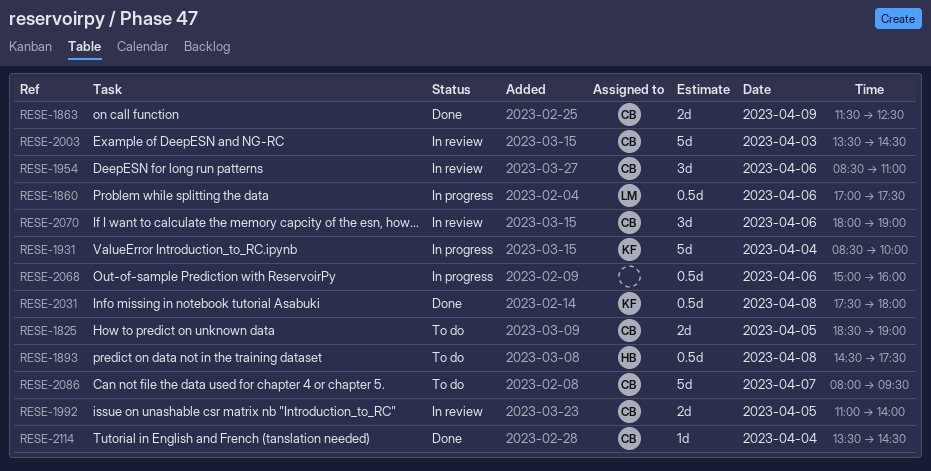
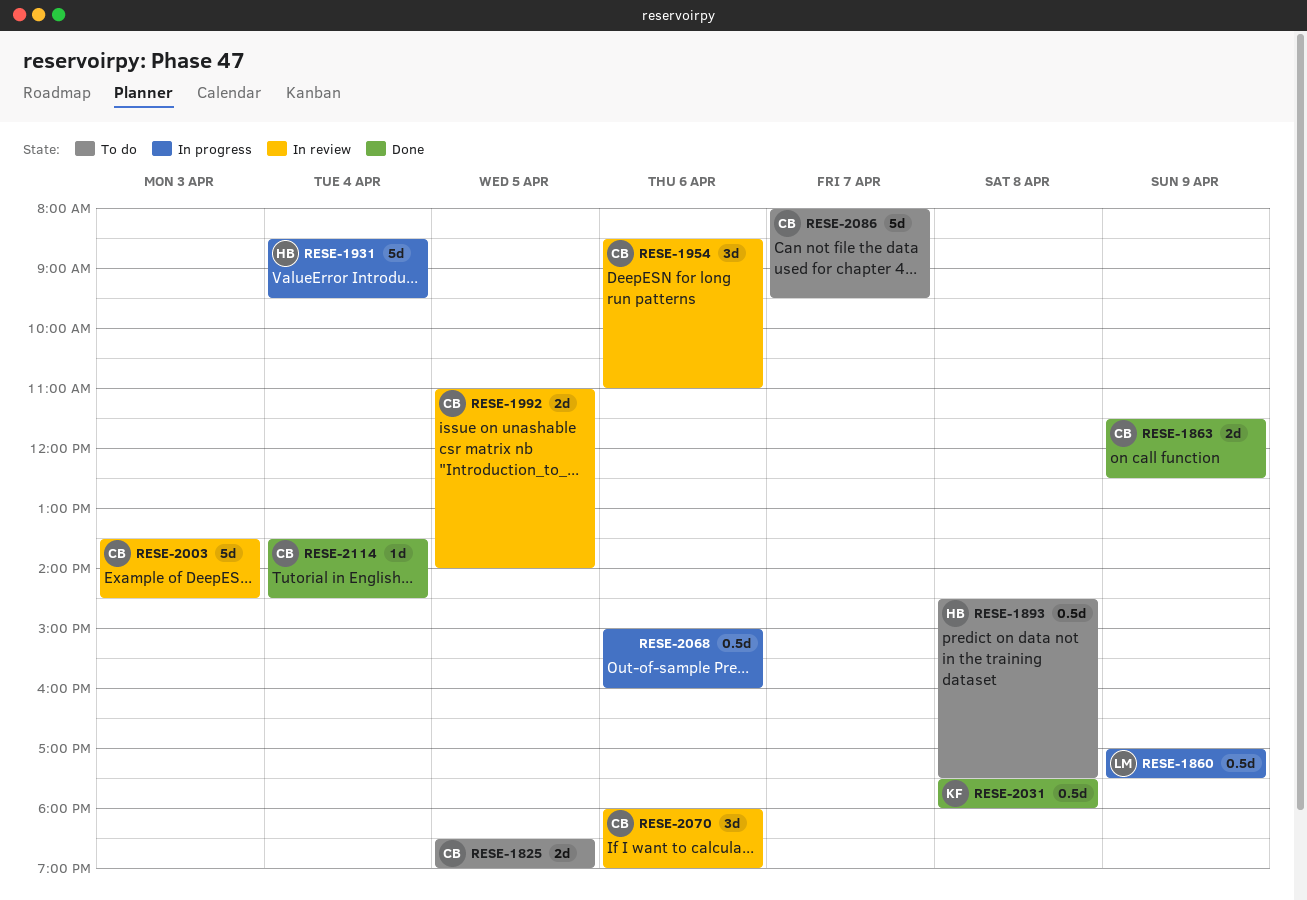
RESE-1860, day: Apr 6 -> Apr 9
RESE-1931, owner: KF -> HB
RESE-1931, ends: 10:00 -> 09:30

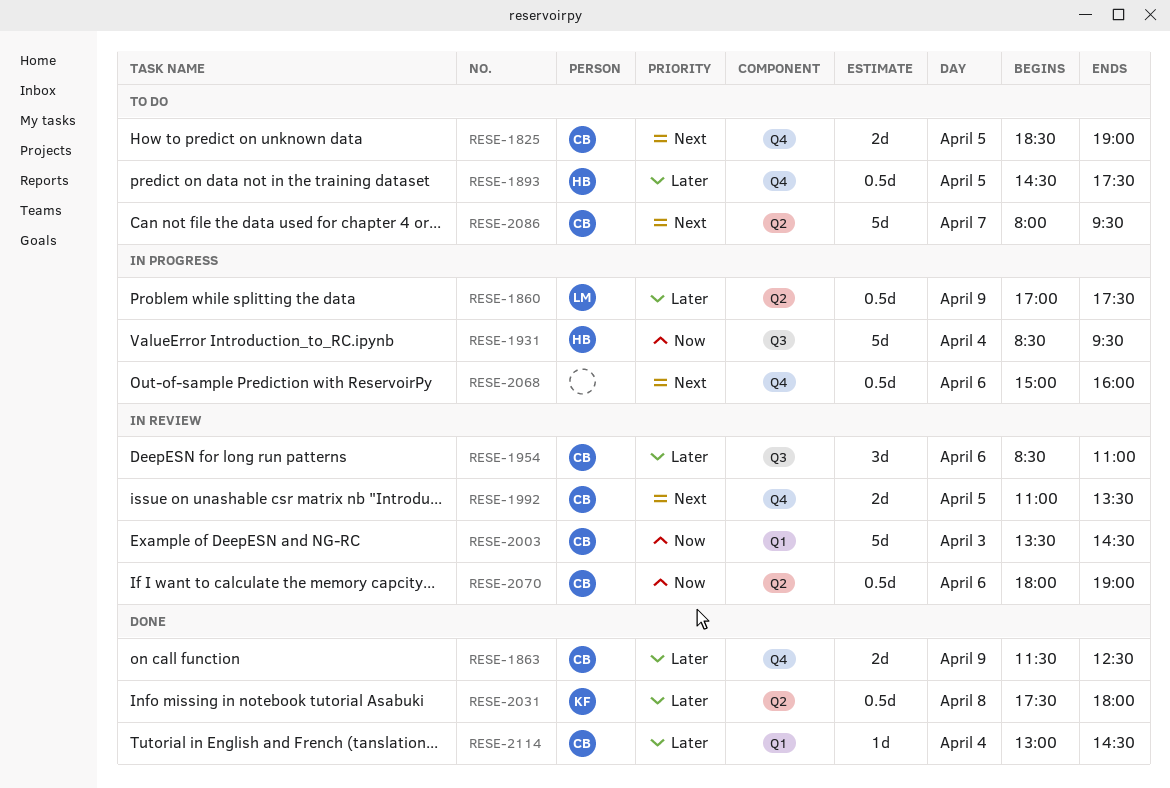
RESE-1893, day: Apr 8 -> Apr 5
RESE-1992, ends: 14:00 -> 13:30
RESE-2070, estimate: 3d -> 0.5d
RESE-2114, begins: 13:30 -> 13:00

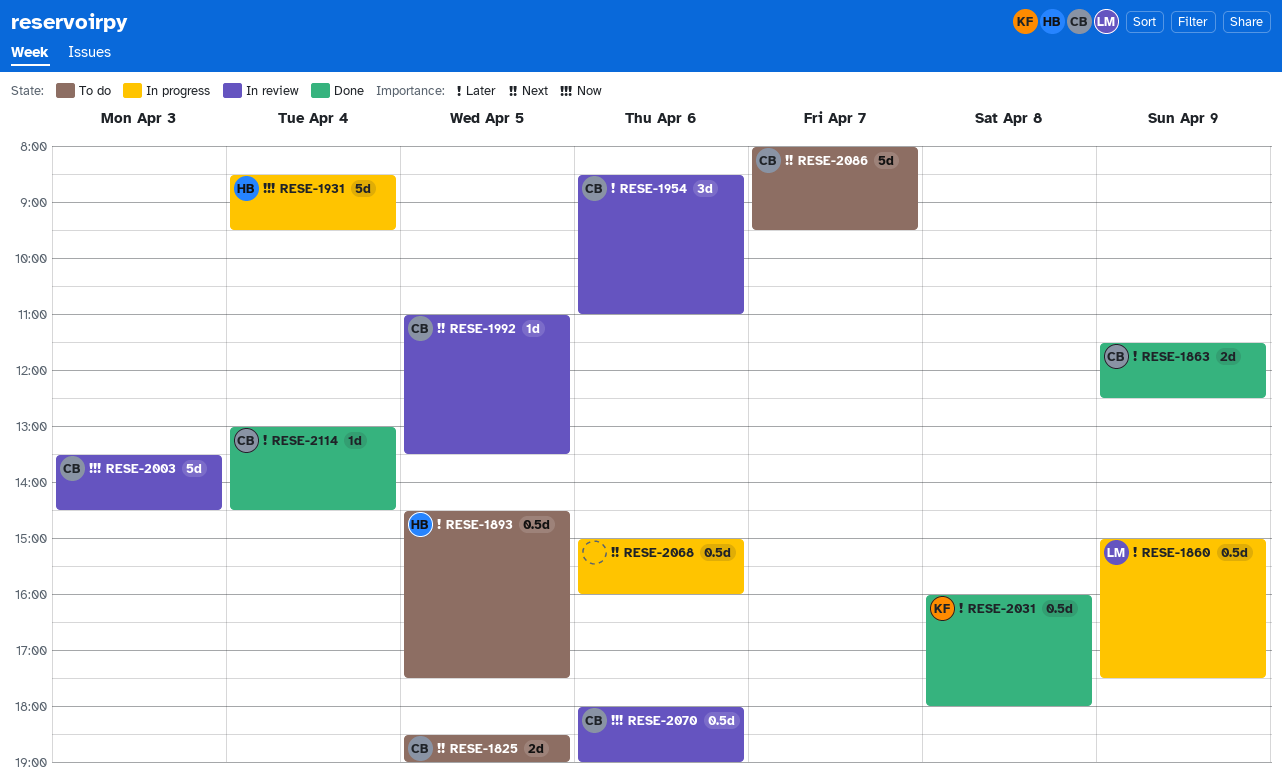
RESE-1860, begins: 17:00 -> 15:00
RESE-1992, estimate: 2d -> 1d
RESE-2031, begins: 17:30 -> 16:00

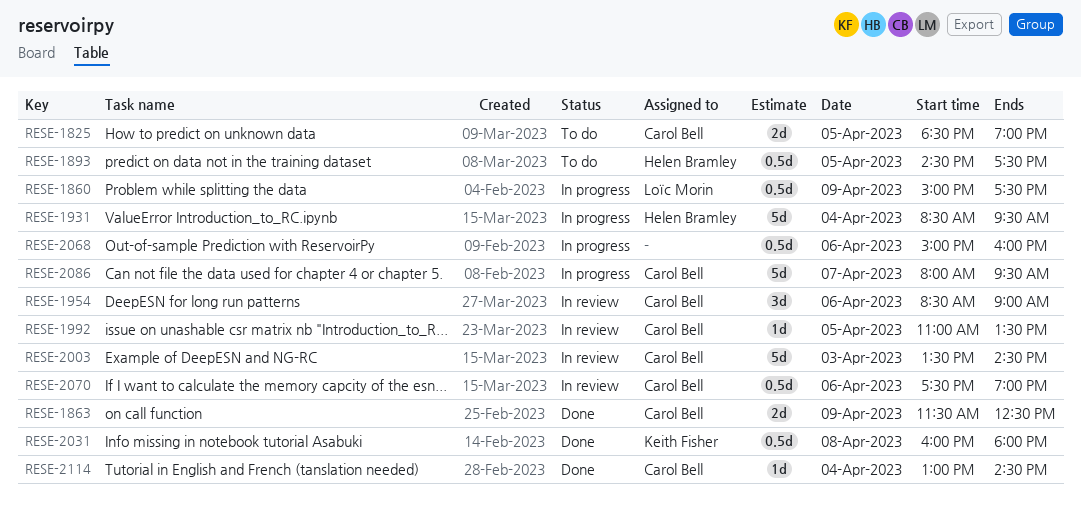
RESE-1954, ends: 11:00 -> 09:00
RESE-2070, begins: 18:00 -> 17:30
RESE-2086, status: To do -> In progress

